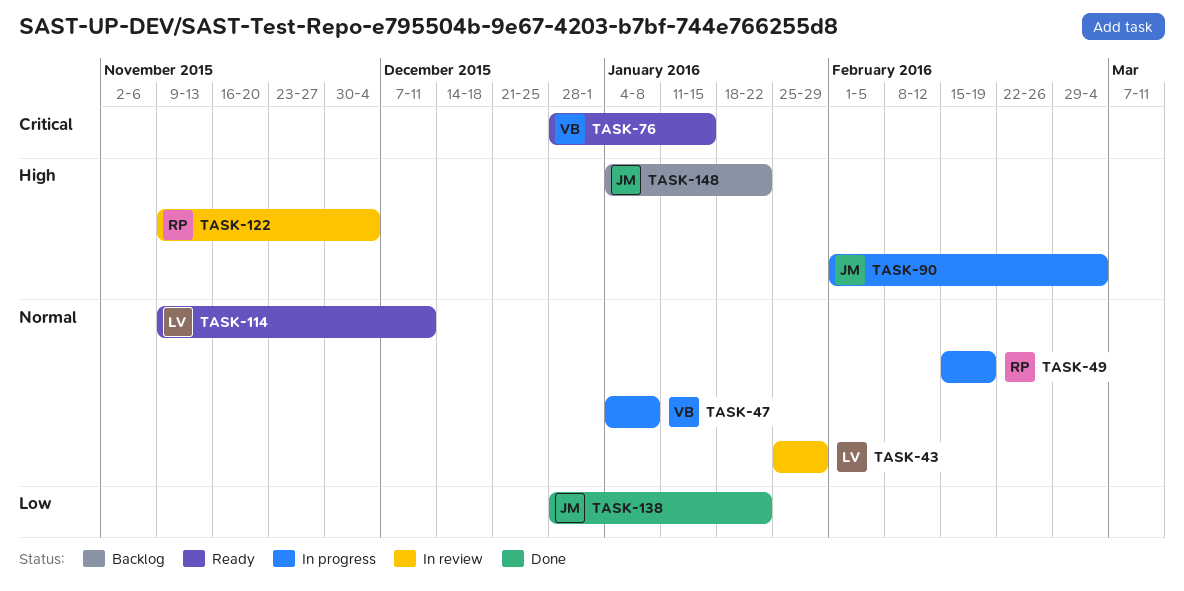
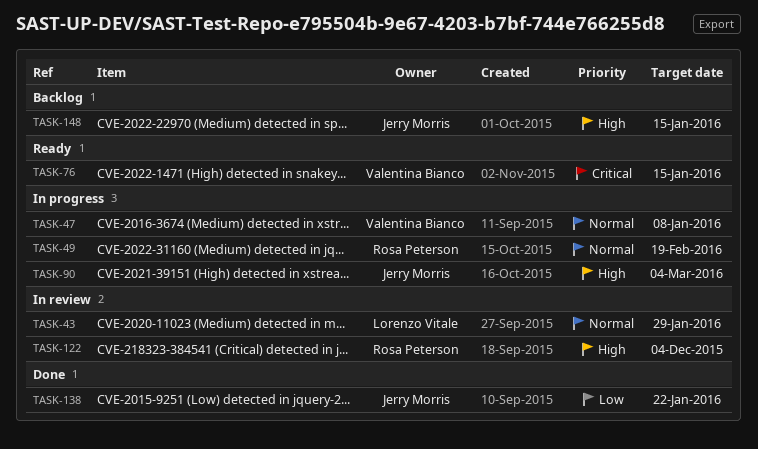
TASK-114: present -> none
TASK-148, due: Jan 22 -> Jan 15

